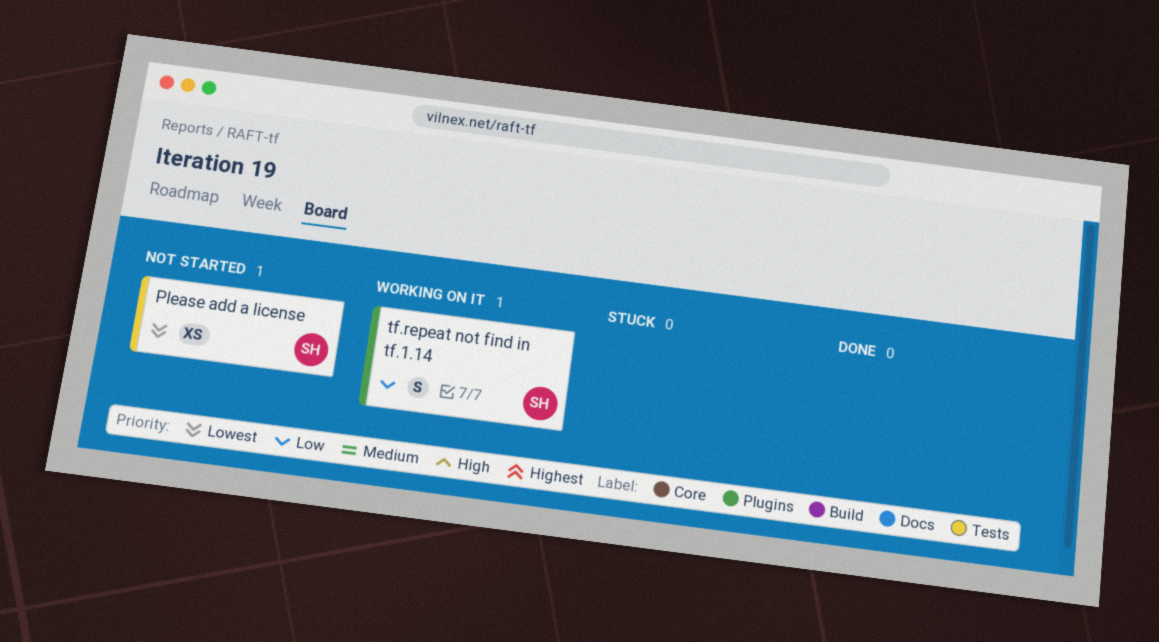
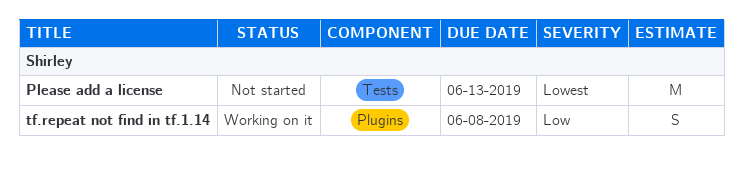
Please add a license, estimate: XS -> M

